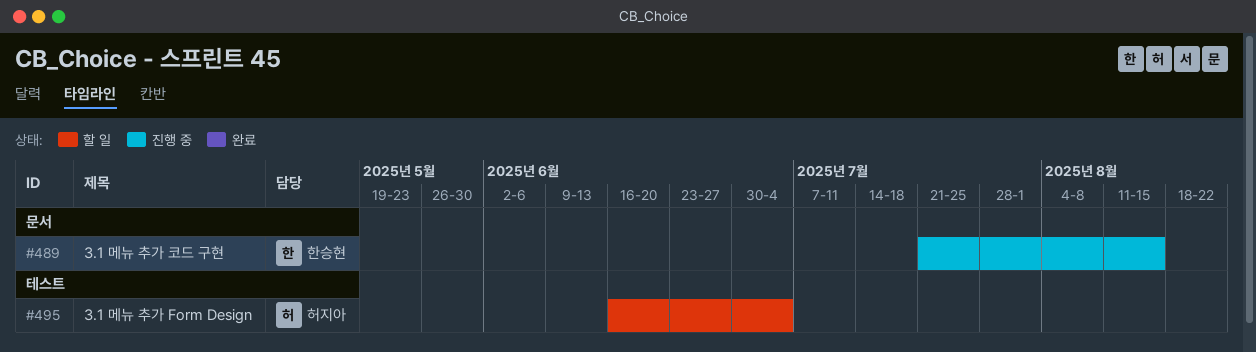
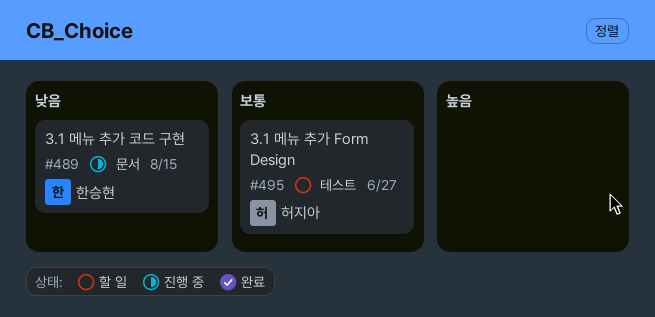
#495, due: Jul 4 -> Jun 27

